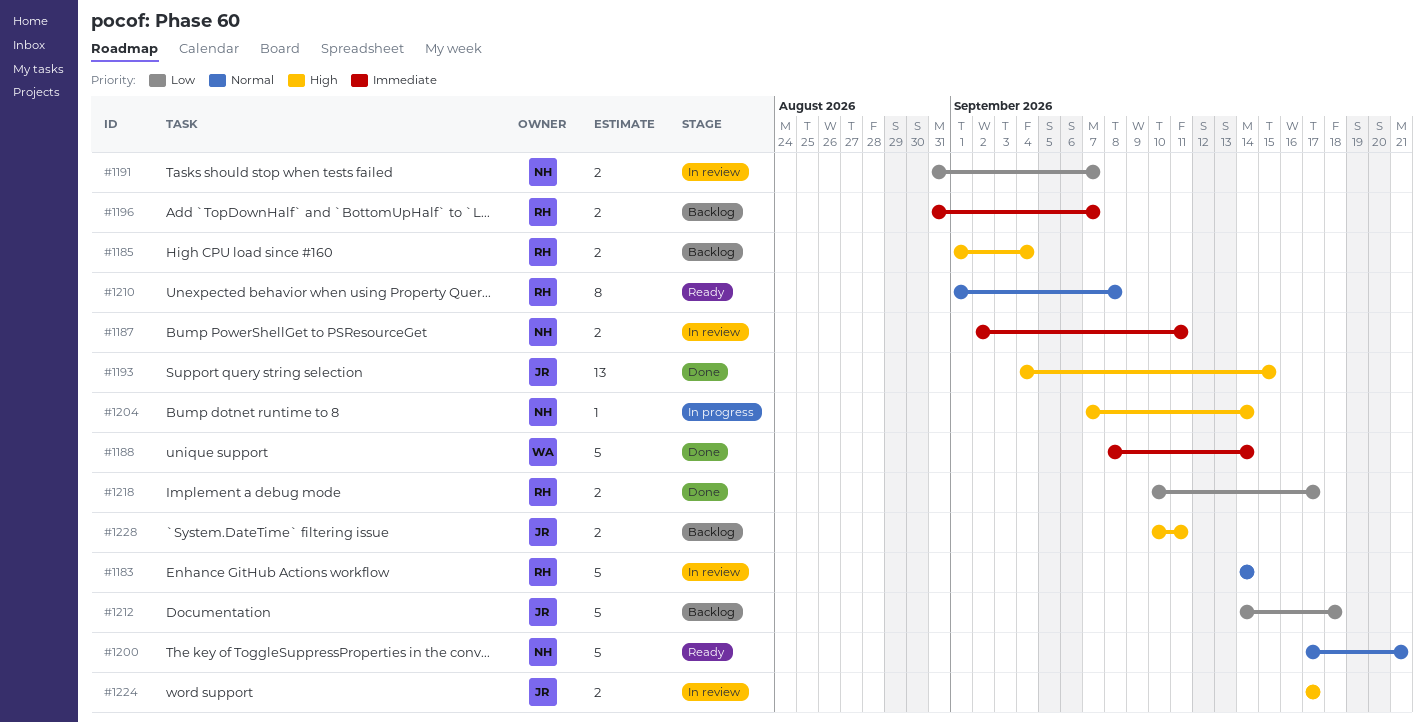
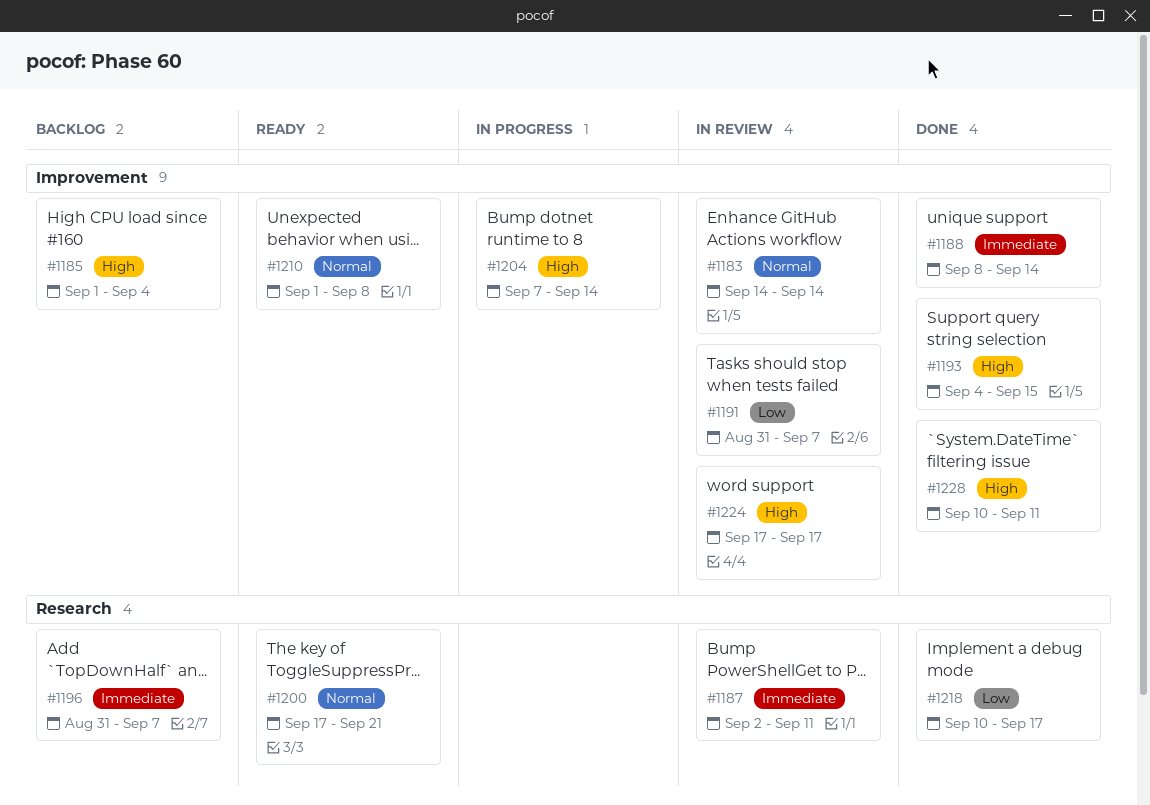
#1212: present -> none
#1228, status: Backlog -> Done

